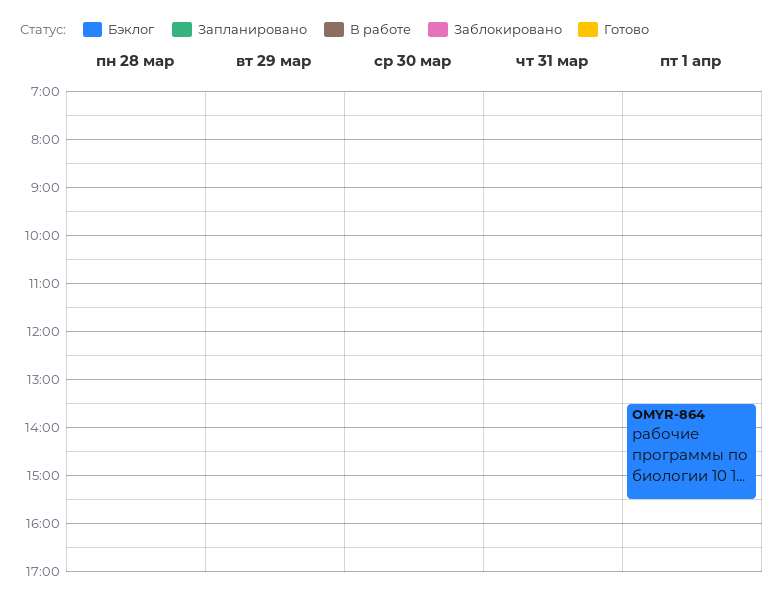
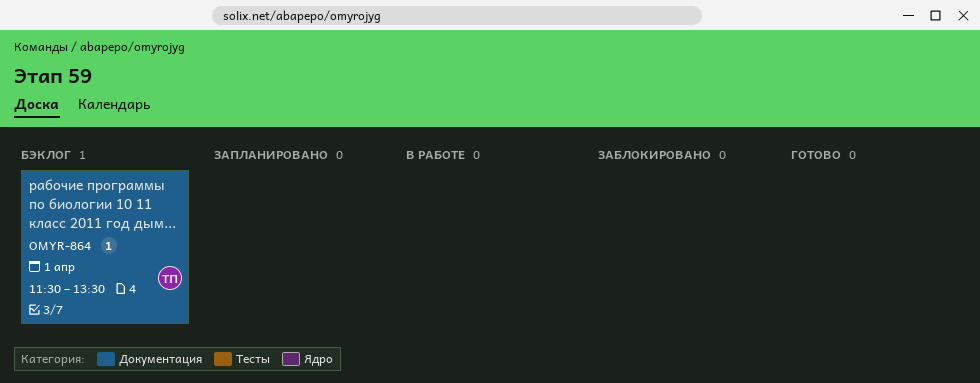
OMYR-864, begins: 13:30 -> 11:30
OMYR-864, ends: 15:30 -> 13:30

